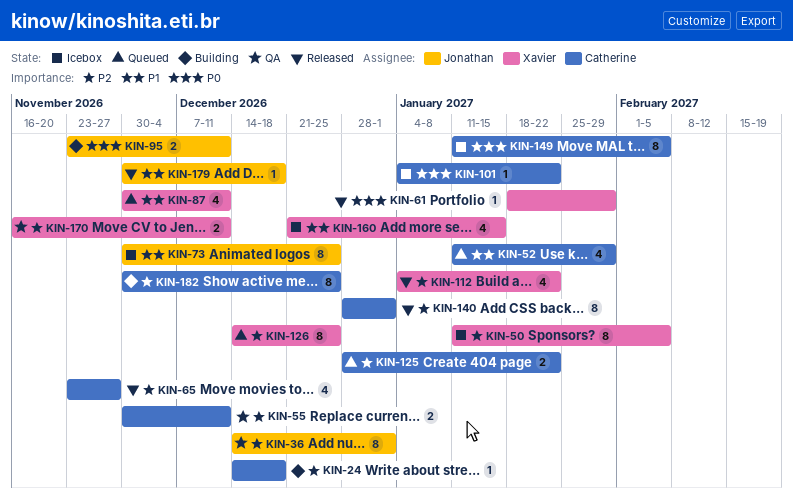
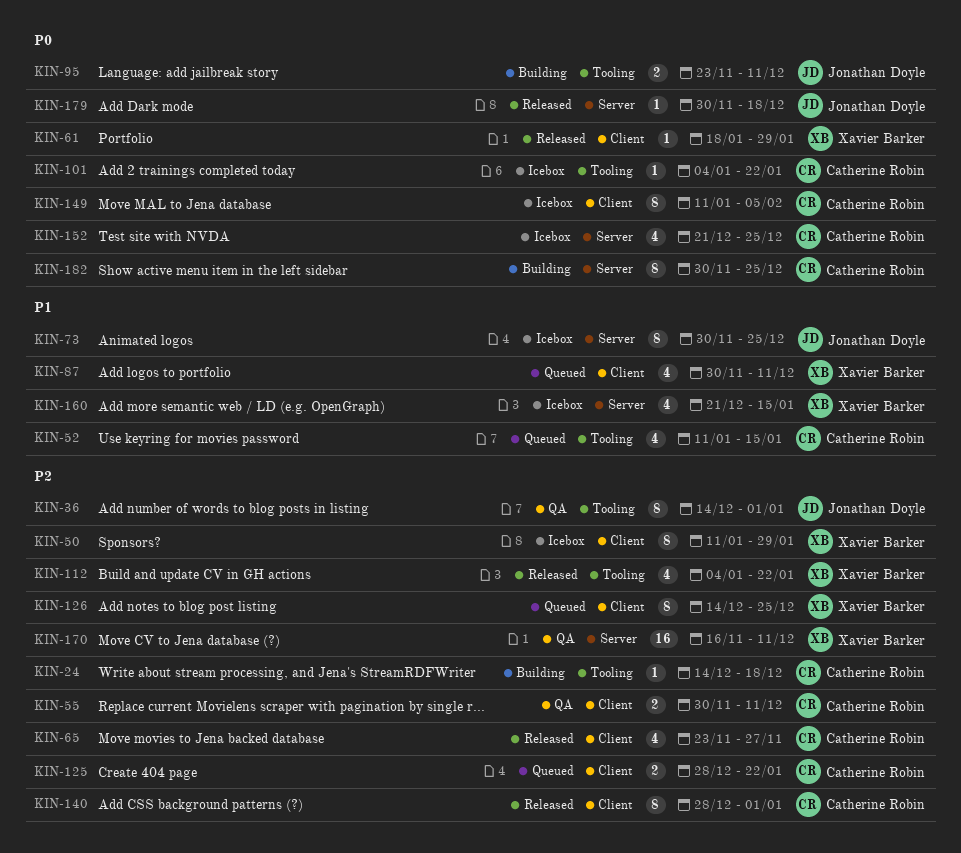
KIN-50, due: Feb 5 -> Jan 29
KIN-52, due: Jan 29 -> Jan 15
KIN-152: none -> present
KIN-170, estimate: 2 -> 16
KIN-179, priority: P1 -> P0
KIN-182, priority: P2 -> P0

